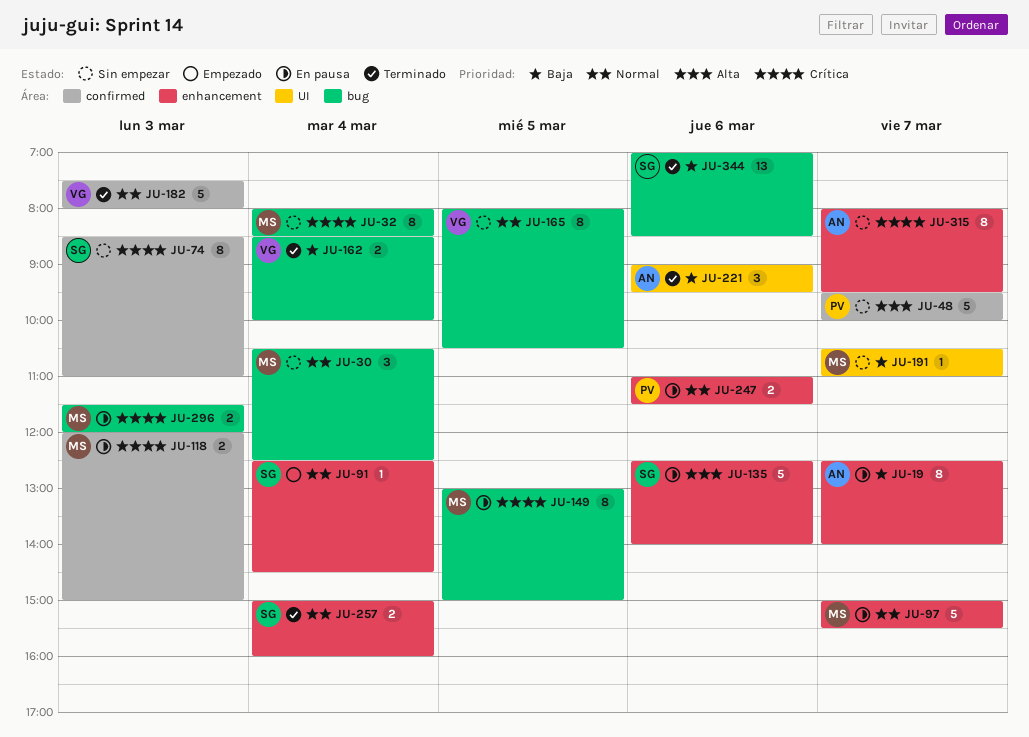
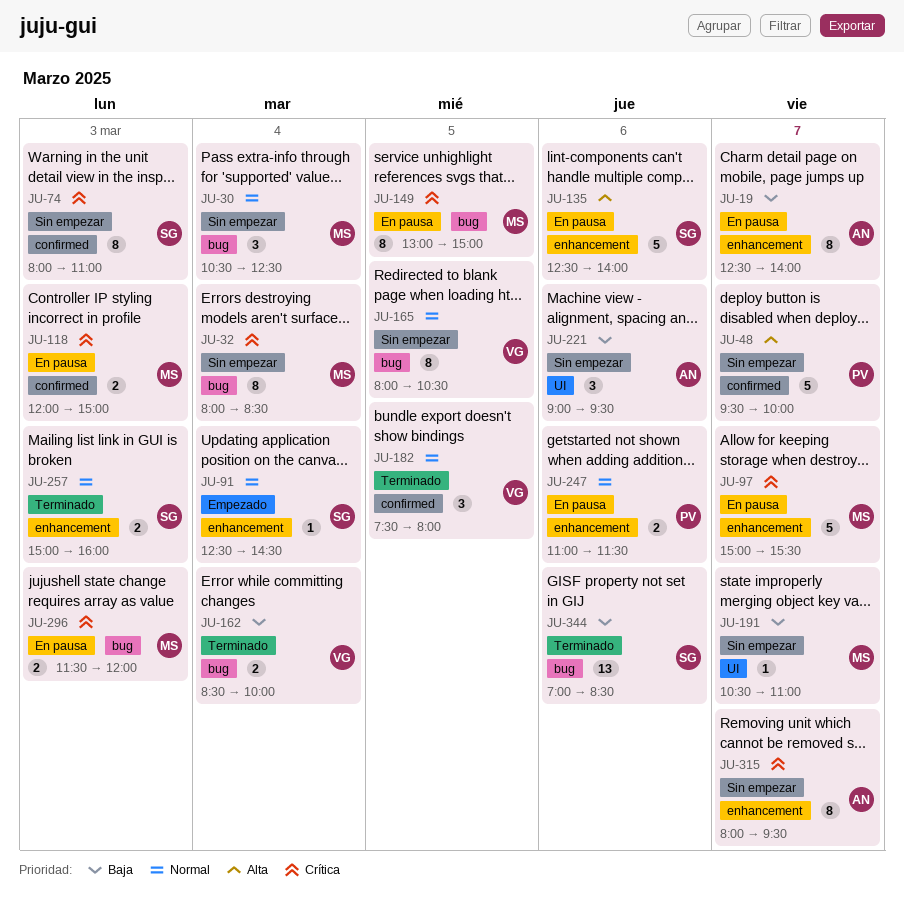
JU-74, begins: 08:30 -> 08:00
JU-97, priority: Normal -> Crítica
JU-182, estimate: 5 -> 3
JU-182, day: Mar 3 -> Mar 5
JU-221, status: Terminado -> Sin empezar
JU-257, day: Mar 4 -> Mar 3

